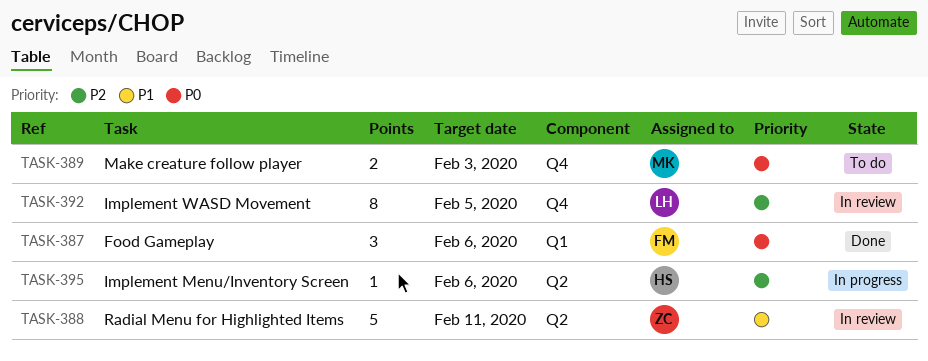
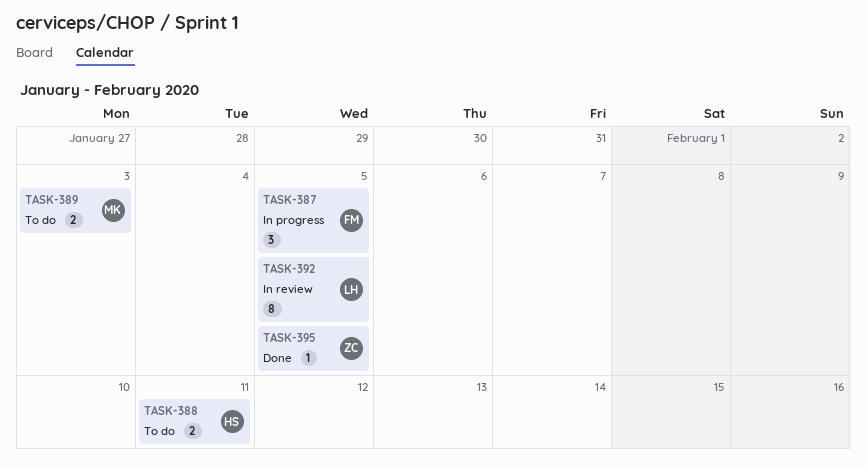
TASK-387, status: Done -> In progress
TASK-387, due: Feb 6 -> Feb 5
TASK-388, status: In review -> To do
TASK-388, owner: ZC -> HS
TASK-388, estimate: 5 -> 2
TASK-395, status: In progress -> Done
TASK-395, owner: HS -> ZC
TASK-395, due: Feb 6 -> Feb 5

